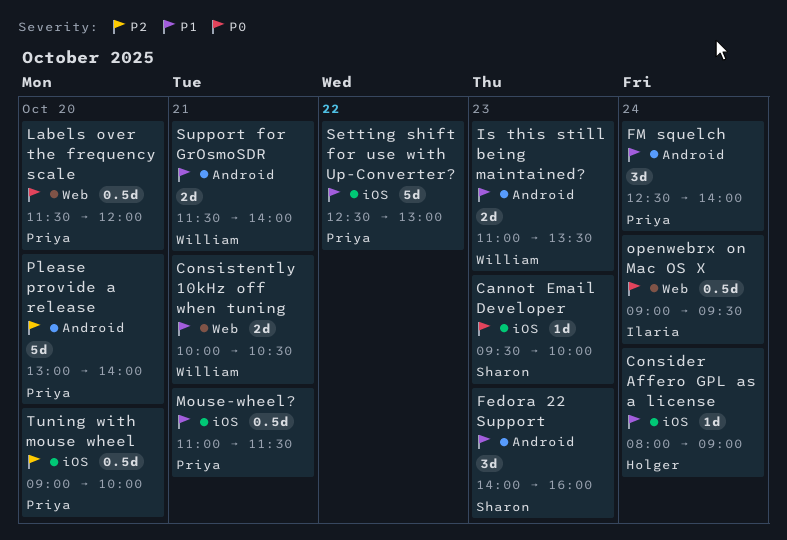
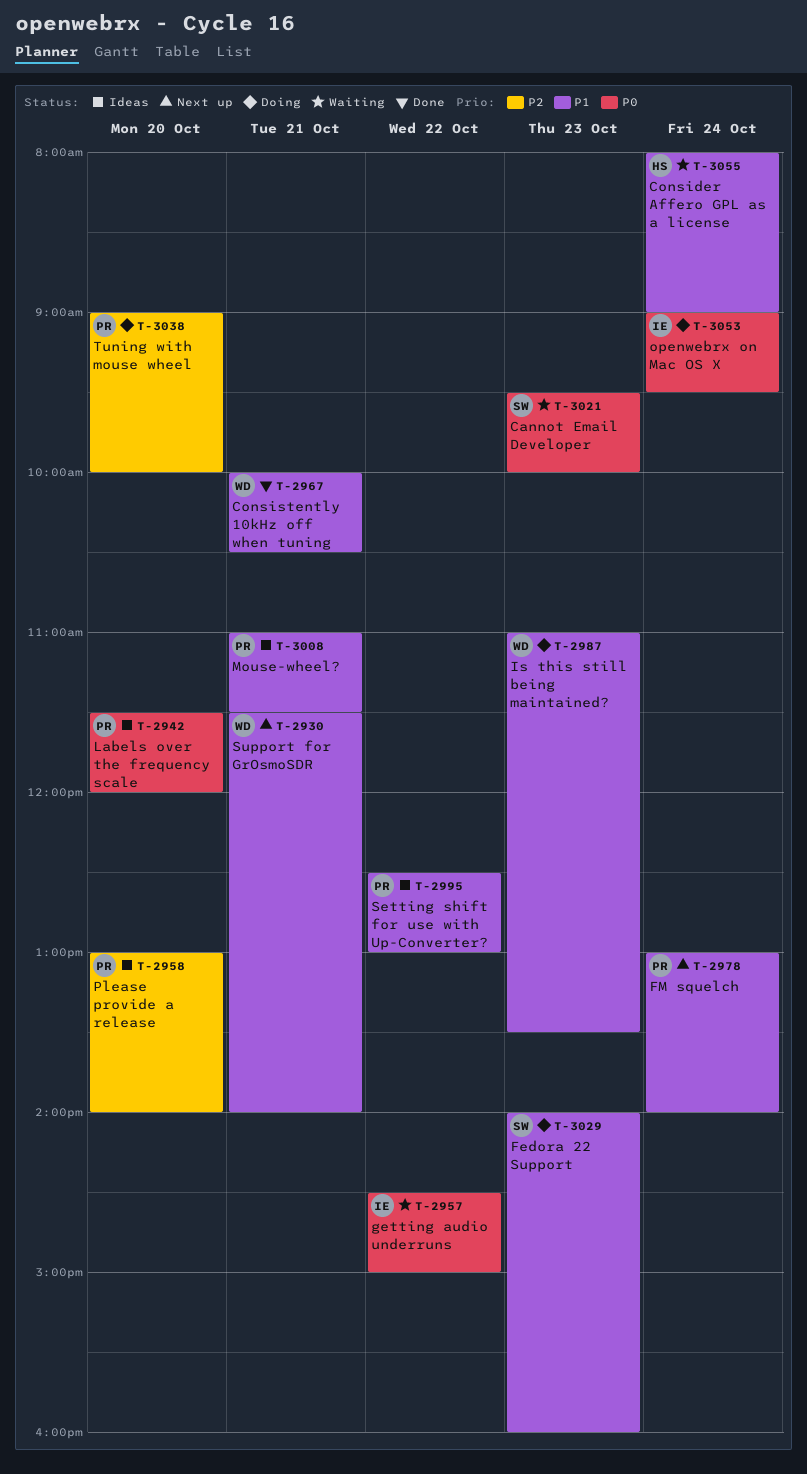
FM squelch, begins: 12:30 -> 13:00
getting audio underruns: none -> present

